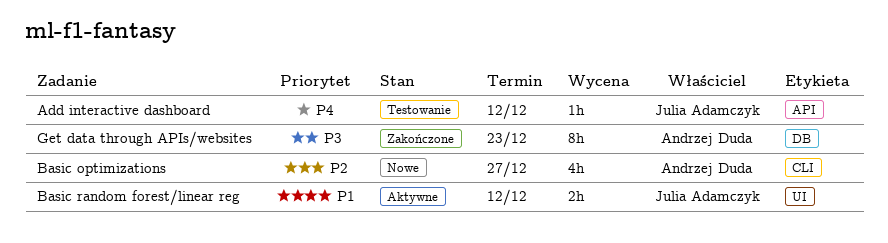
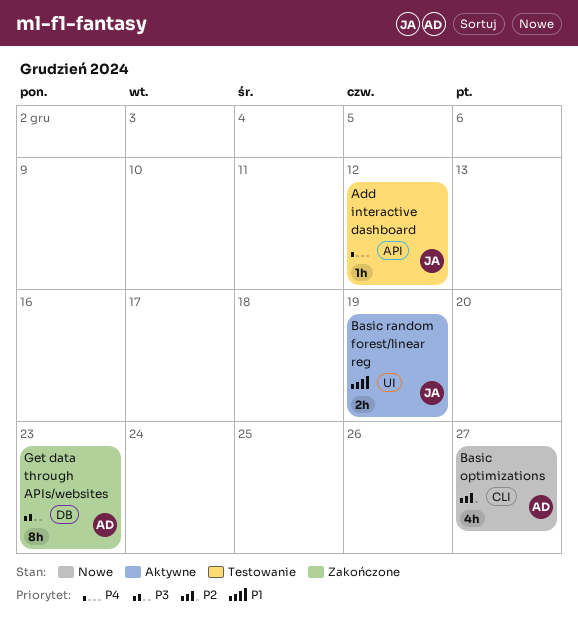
Basic random forest/linear reg, due: Dec 12 -> Dec 19

